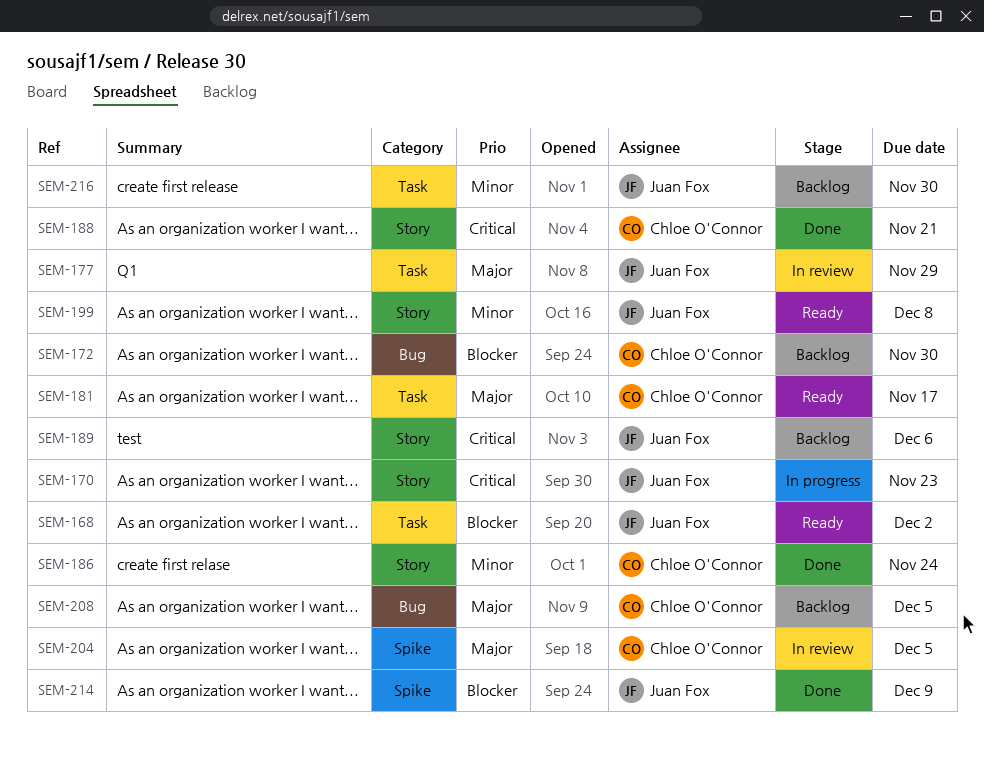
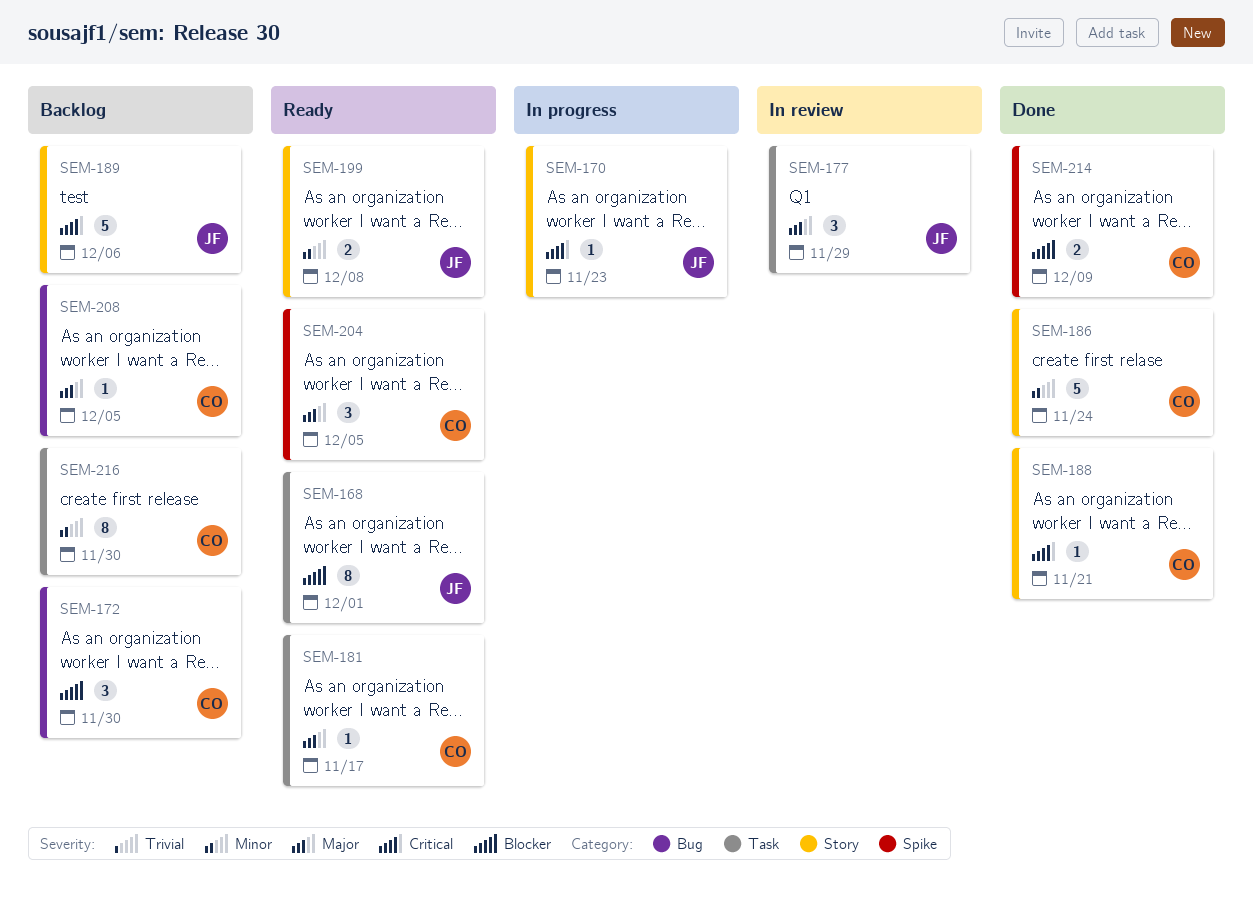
SEM-168, due: Dec 2 -> Dec 1
SEM-204, status: In review -> Ready
SEM-214, owner: Juan Fox -> Chloe O'Connor
SEM-216, owner: Juan Fox -> Chloe O'Connor

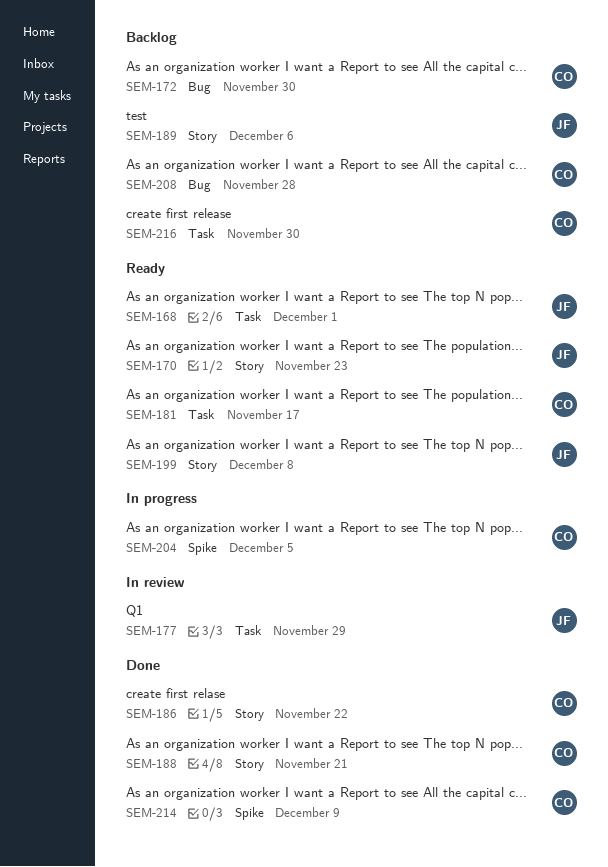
SEM-170, status: In progress -> Ready
SEM-186, due: Nov 24 -> Nov 22
SEM-204, status: Ready -> In progress
SEM-208, due: Dec 5 -> Nov 28

